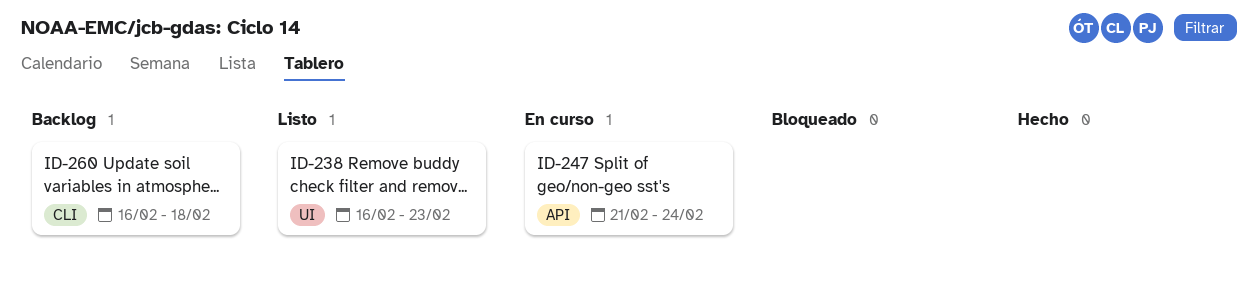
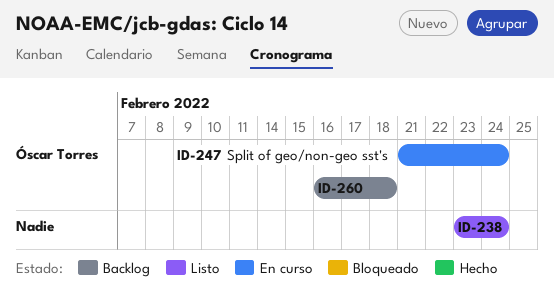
ID-238, start: Feb 16 -> Feb 23
ID-238, due: Feb 23 -> Feb 24

